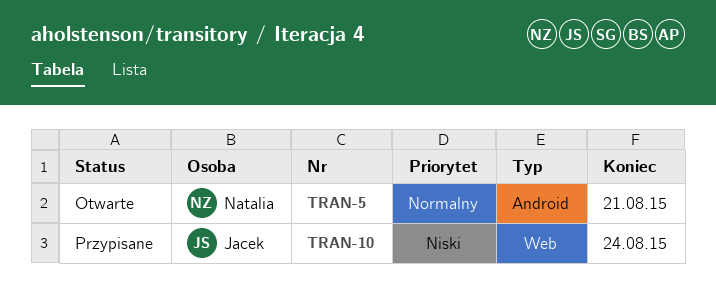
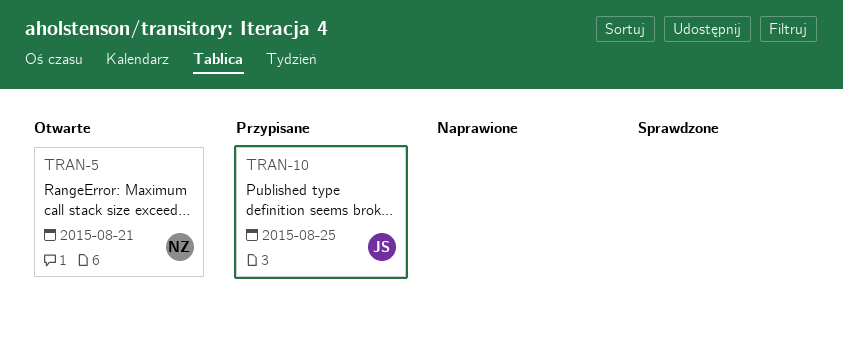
TRAN-10, due: Aug 24 -> Aug 25

